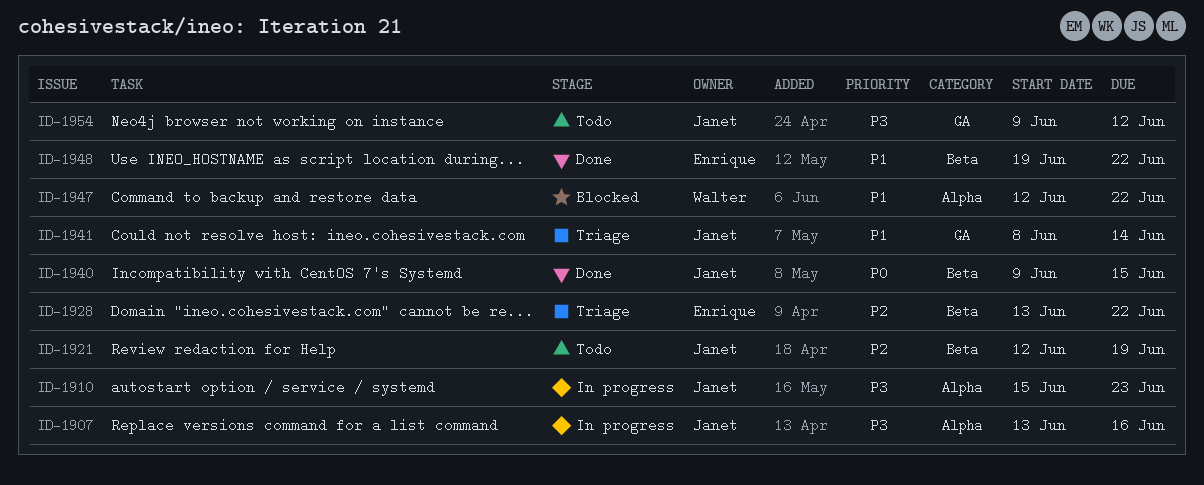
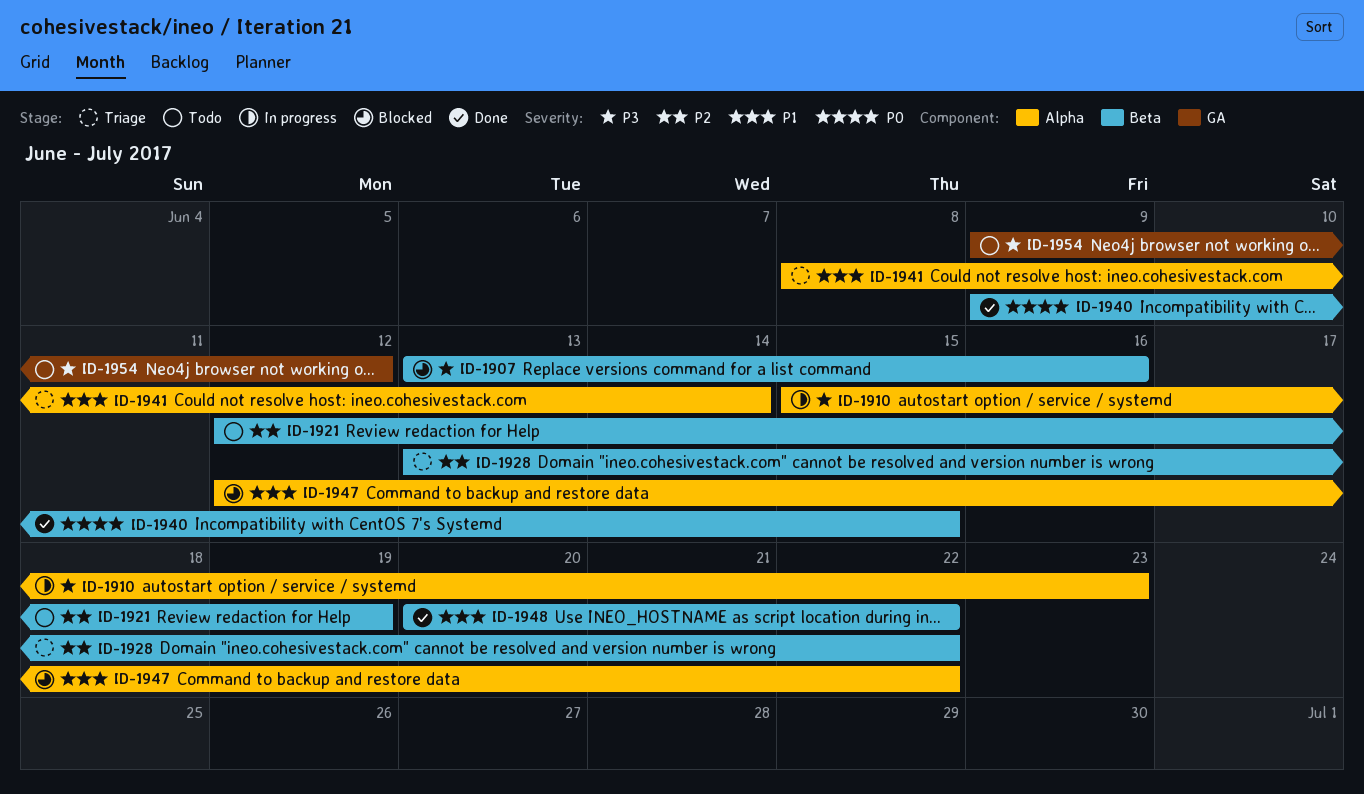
ID-1907, status: In progress -> Blocked
ID-1907, label: Alpha -> Beta
ID-1941, label: GA -> Alpha
ID-1948, start: Jun 19 -> Jun 20

